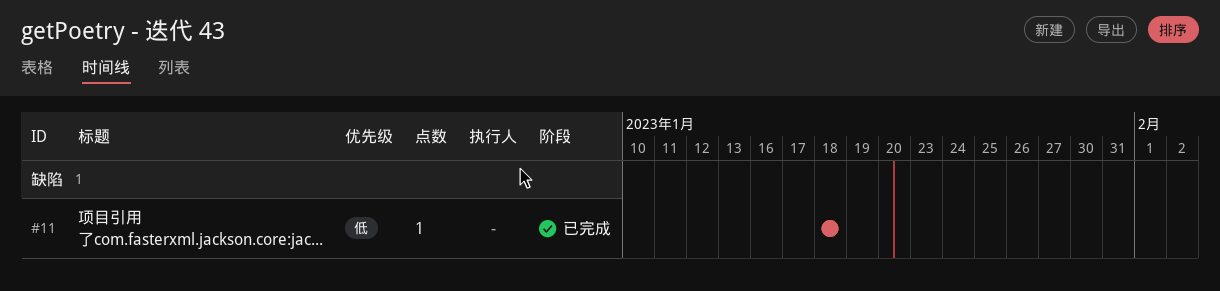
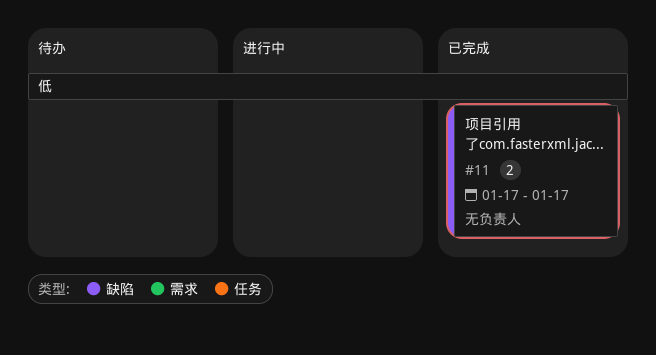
#11, estimate: 1 -> 2
#11, start: Jan 18 -> Jan 17
#11, due: Jan 18 -> Jan 17

